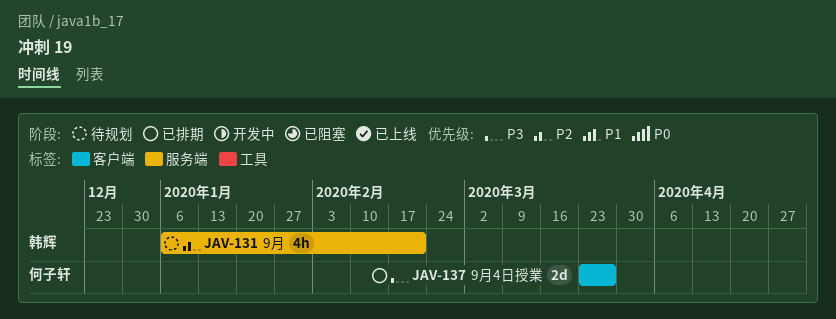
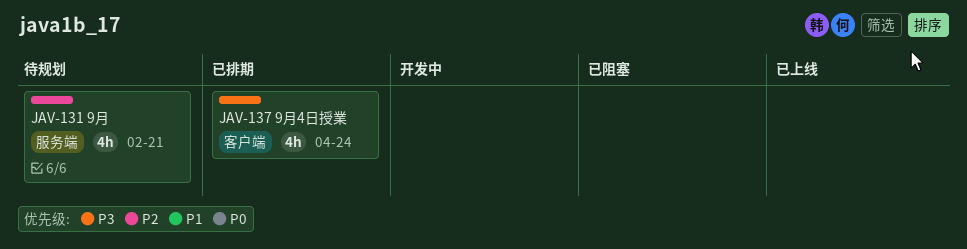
JAV-137, estimate: 2d -> 4h
JAV-137, due: Mar 27 -> Apr 24

